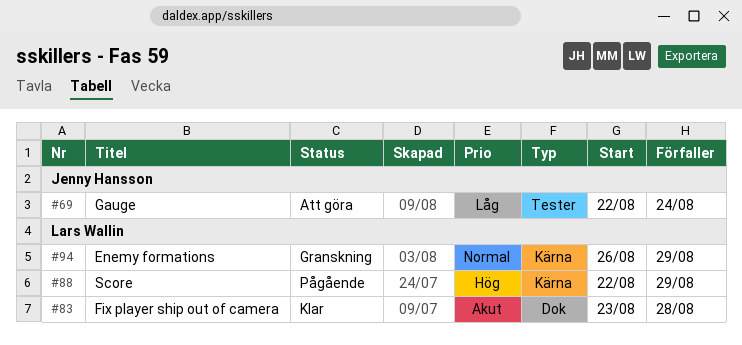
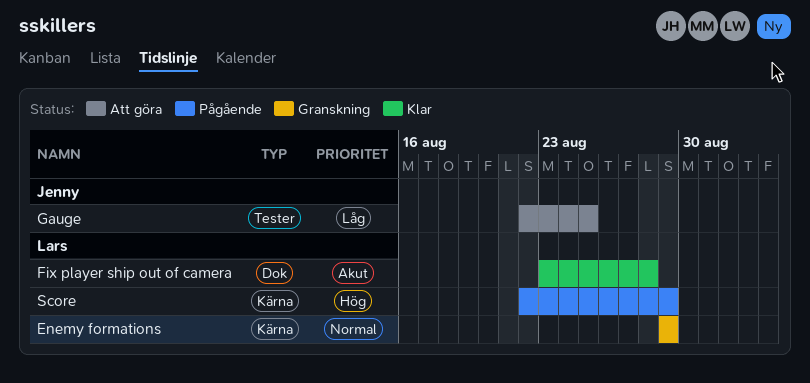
Enemy formations, start: Aug 26 -> Aug 29
Gauge, due: Aug 24 -> Aug 25

